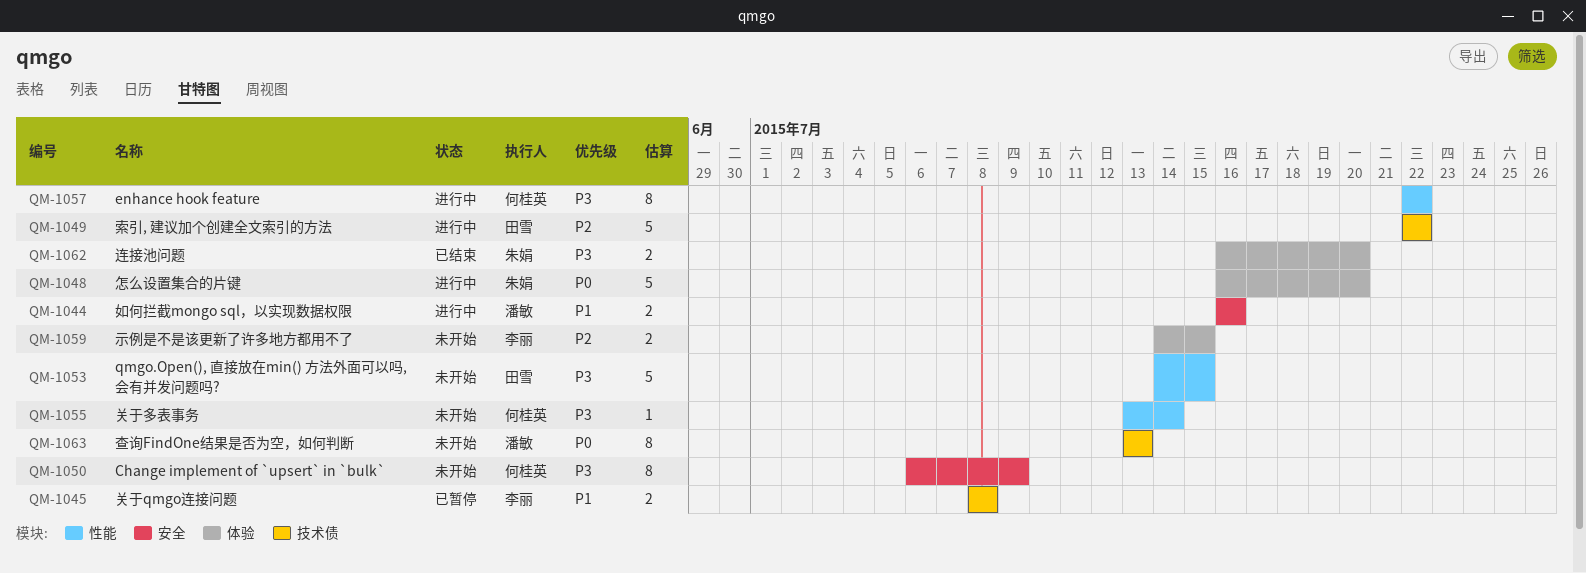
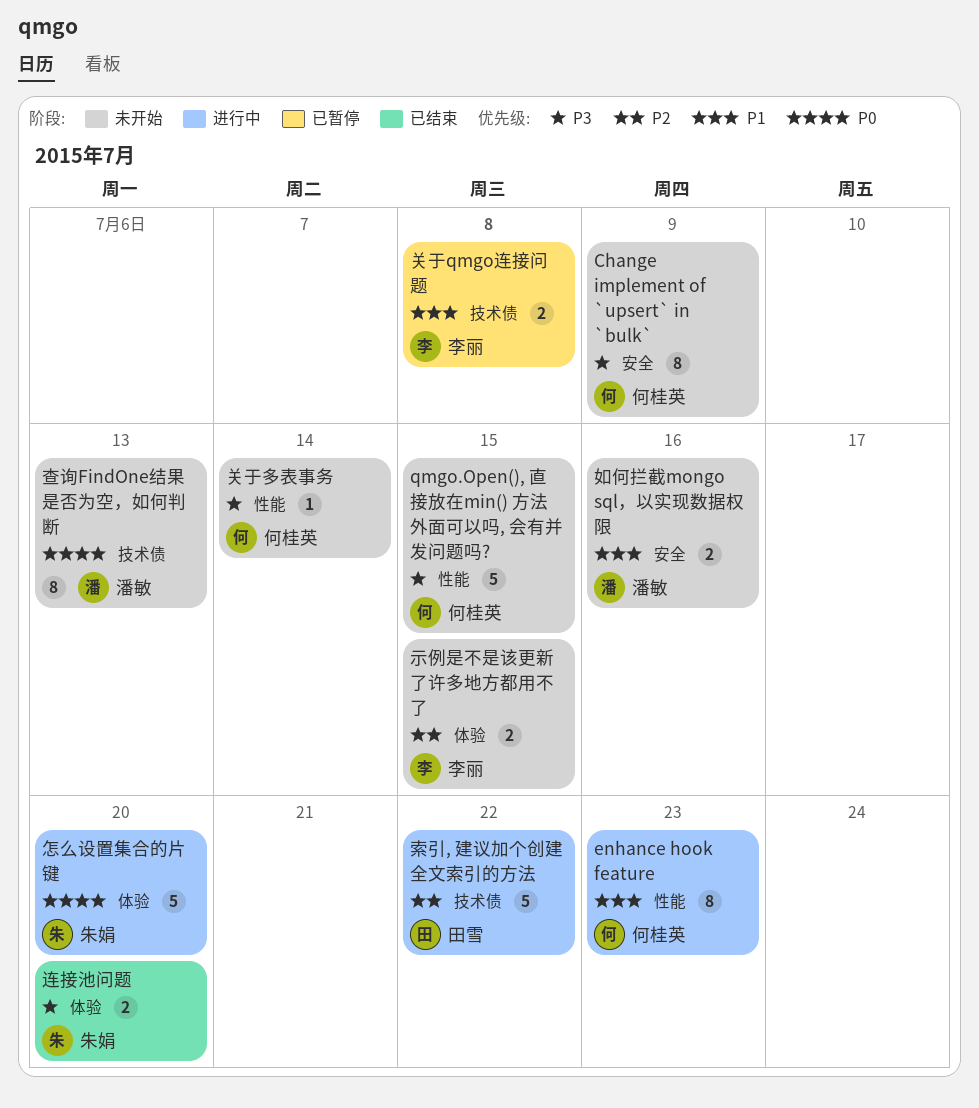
enhance hook feature, priority: P3 -> P1
enhance hook feature, due: Jul 22 -> Jul 23
qmgo.Open(), 直接放在min() 方法外面可以吗, 会有并发问题吗?, owner: 田雪 -> 何桂英
如何拦截mongo sql，以实现数据权限, status: 进行中 -> 未开始

